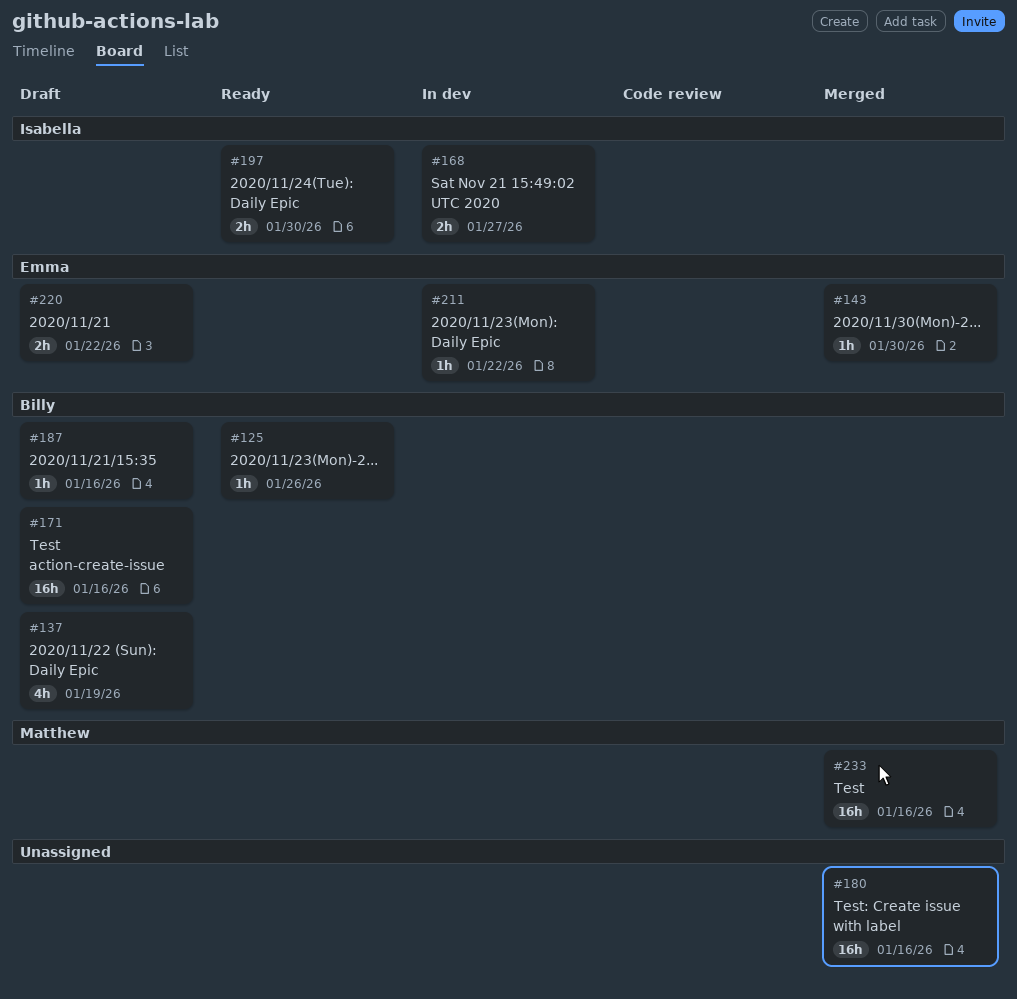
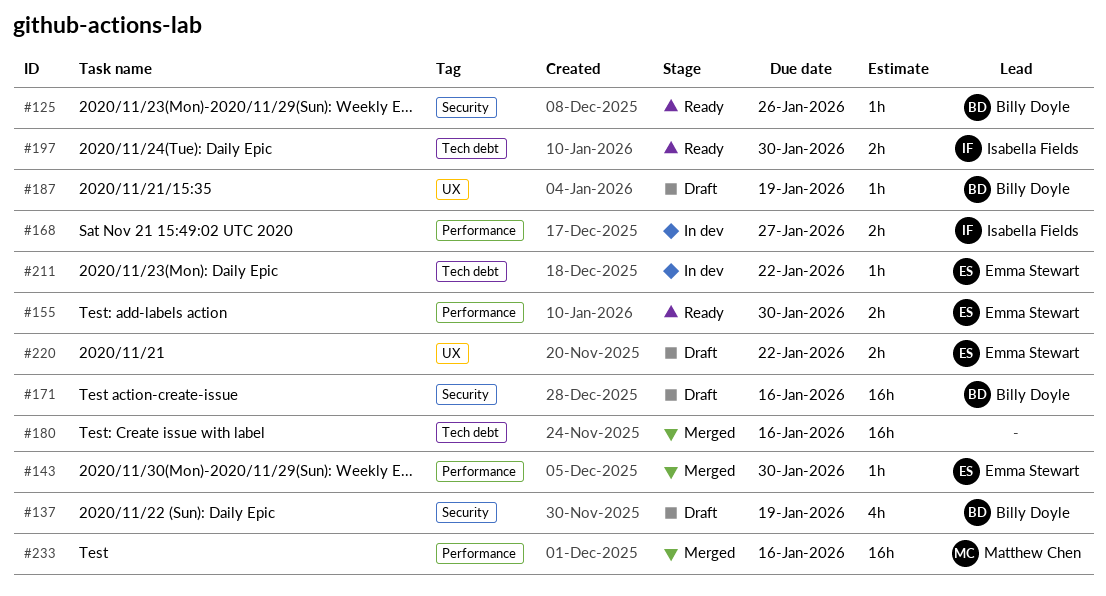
#155: none -> present
#187, due: Jan 16 -> Jan 19

